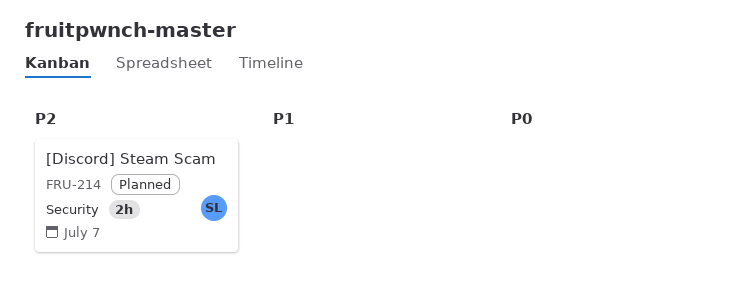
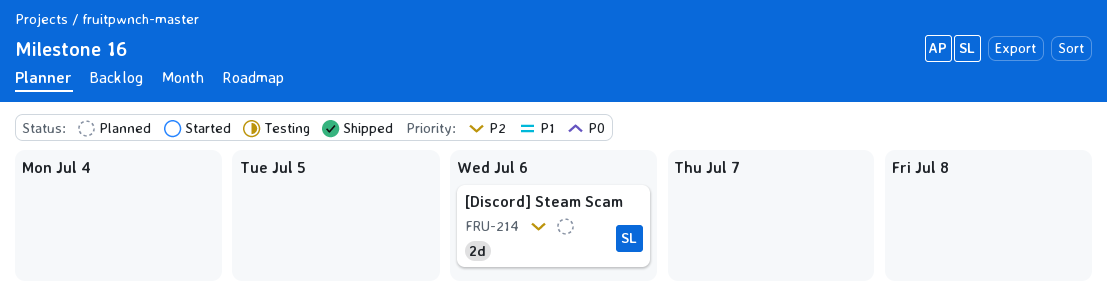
FRU-214, estimate: 2h -> 2d
FRU-214, due: Jul 7 -> Jul 6

